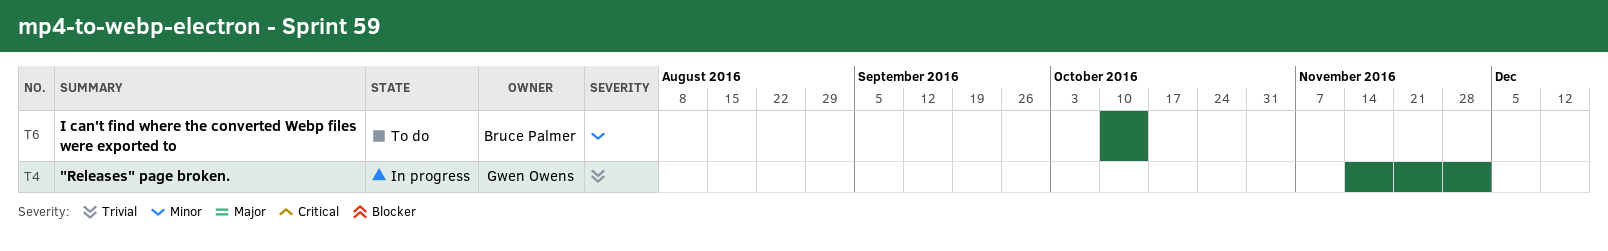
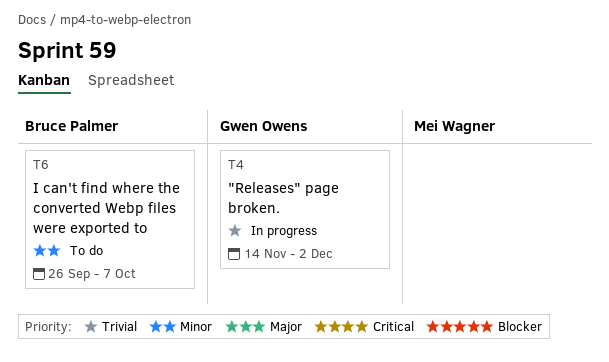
T6, start: Oct 10 -> Sep 26
T6, due: Oct 14 -> Oct 7

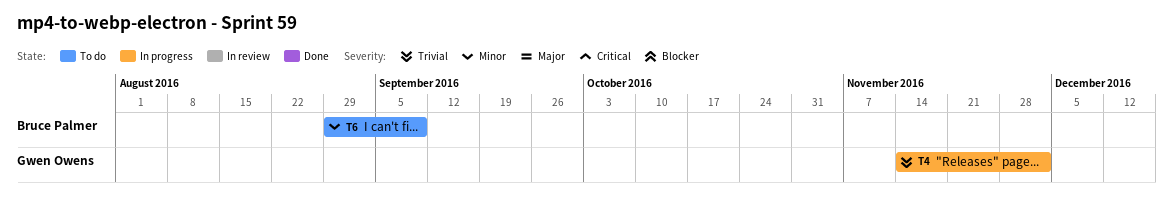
T6, start: Sep 26 -> Aug 29
T6, due: Oct 7 -> Sep 9

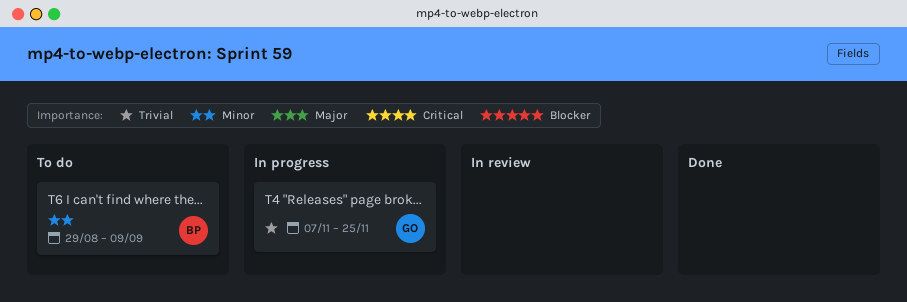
T4, start: Nov 14 -> Nov 7
T4, due: Dec 2 -> Nov 25

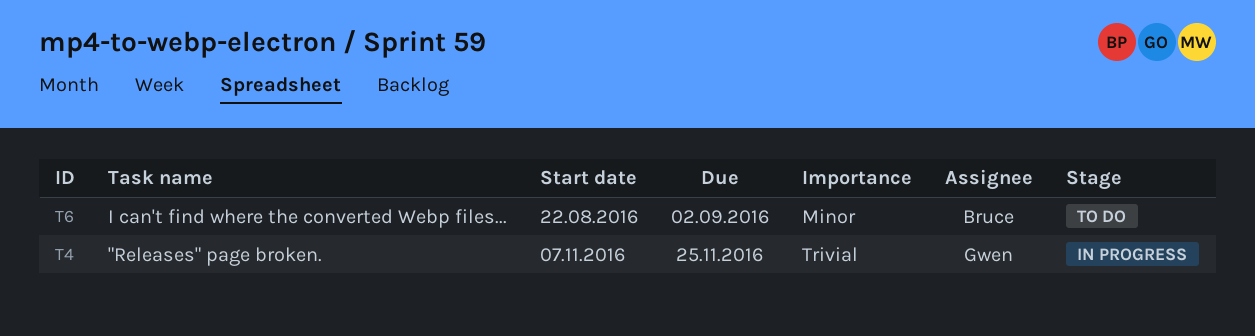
T6, start: Aug 29 -> Aug 22
T6, due: Sep 9 -> Sep 2

